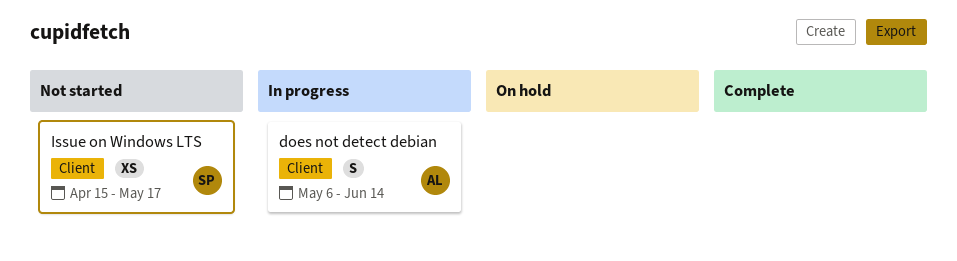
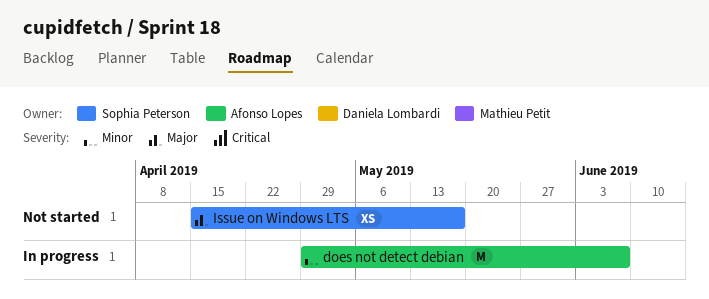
does not detect debian, estimate: S -> M
does not detect debian, start: May 6 -> Apr 29
does not detect debian, due: Jun 14 -> Jun 7

